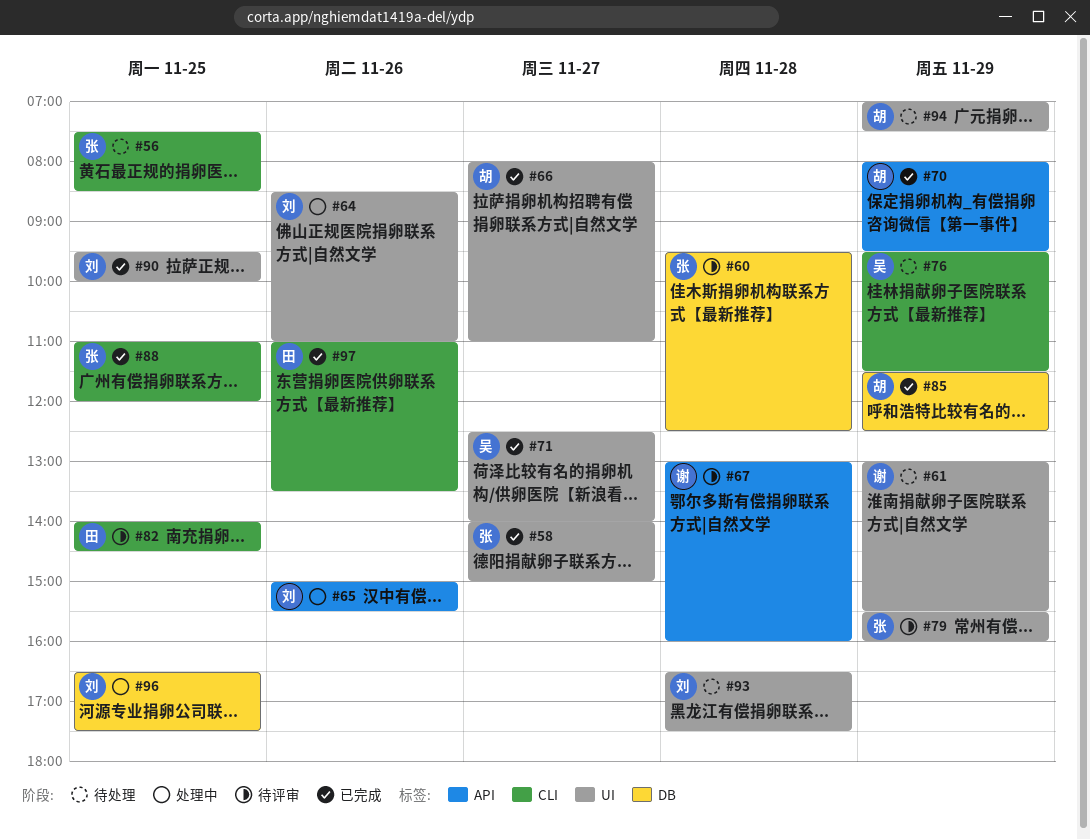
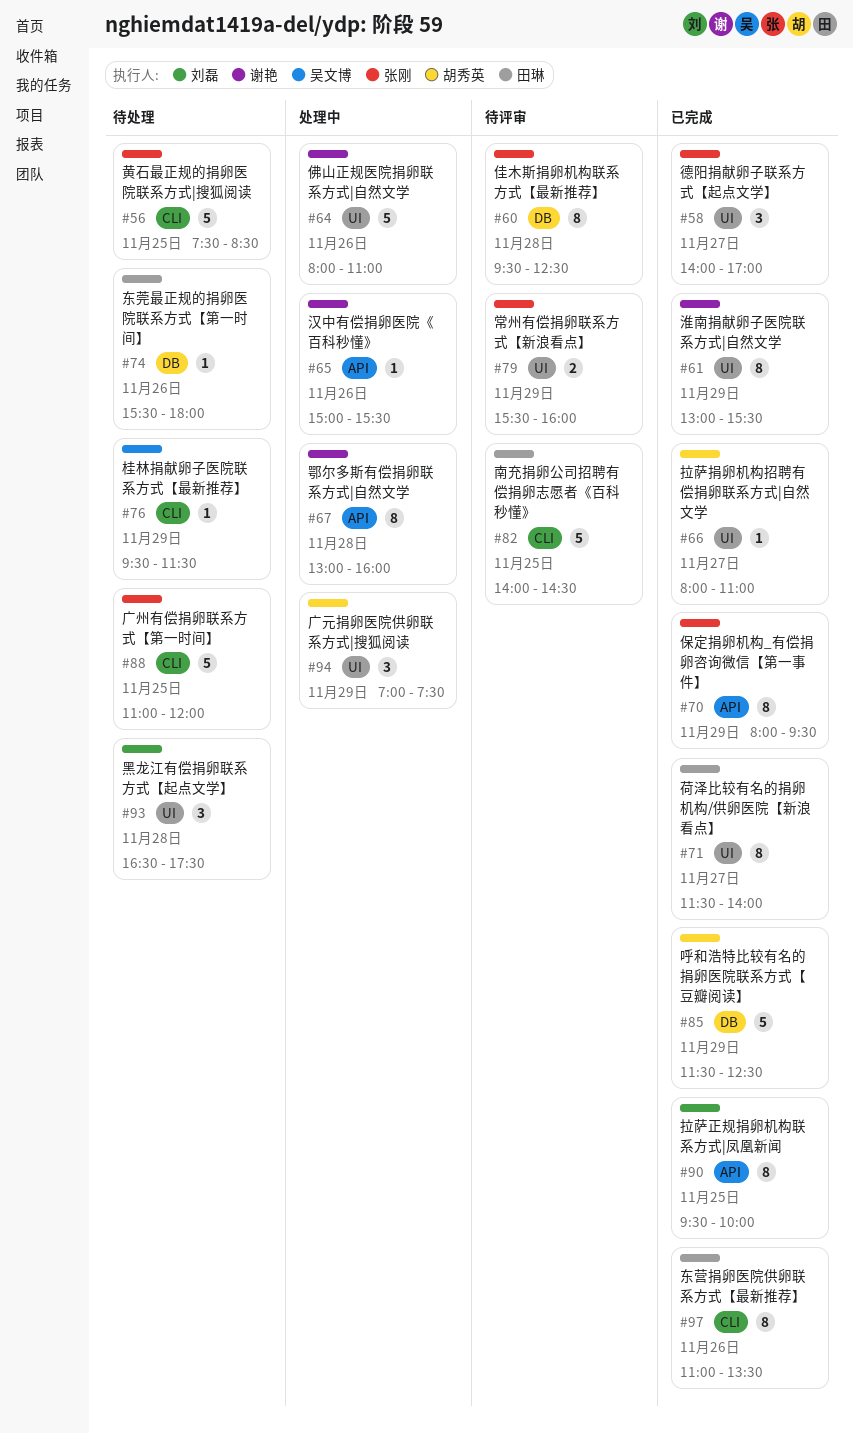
#58, ends: 15:00 -> 17:00
#61, status: 待处理 -> 已完成
#64, owner: 刘磊 -> 谢艳
#64, begins: 08:30 -> 08:00
#65, owner: 刘磊 -> 谢艳
#67, status: 待评审 -> 处理中
#70, owner: 胡秀英 -> 张刚
#71, owner: 吴文博 -> 田琳
#71, begins: 12:30 -> 11:30
#74: none -> present
#88, status: 已完成 -> 待处理
#90, label: UI -> API
#94, status: 待处理 -> 处理中
#96: present -> none

